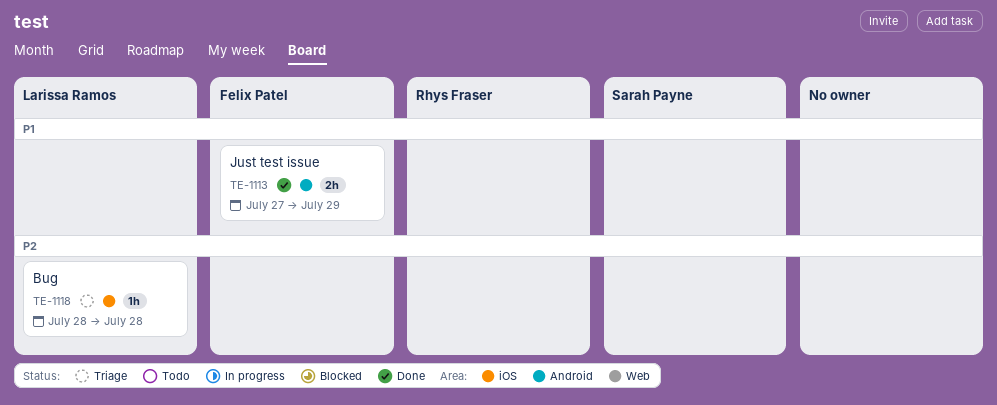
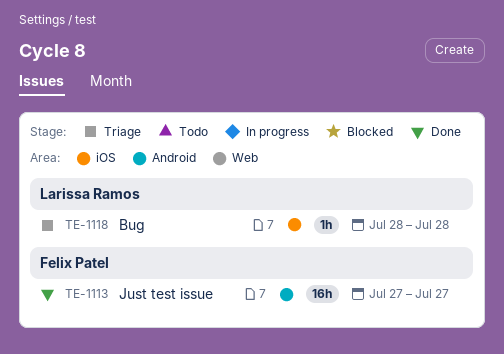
TE-1113, estimate: 2h -> 16h
TE-1113, due: Jul 29 -> Jul 27

